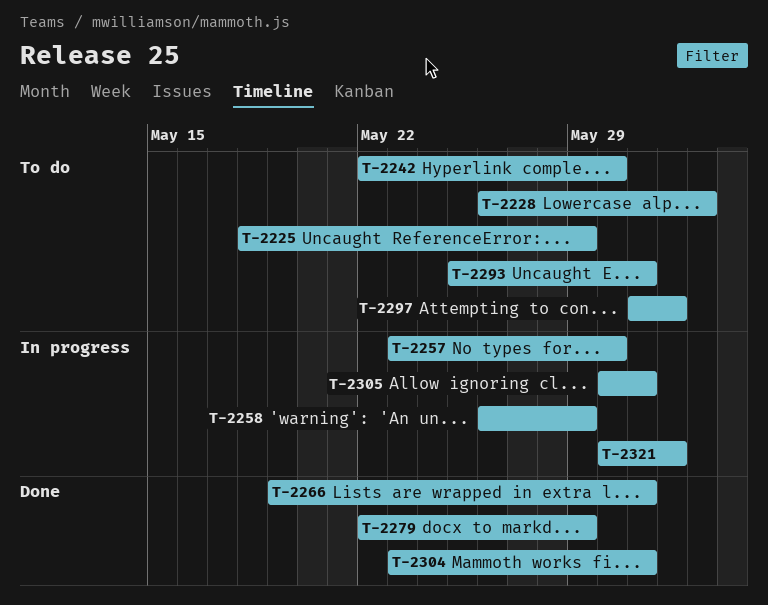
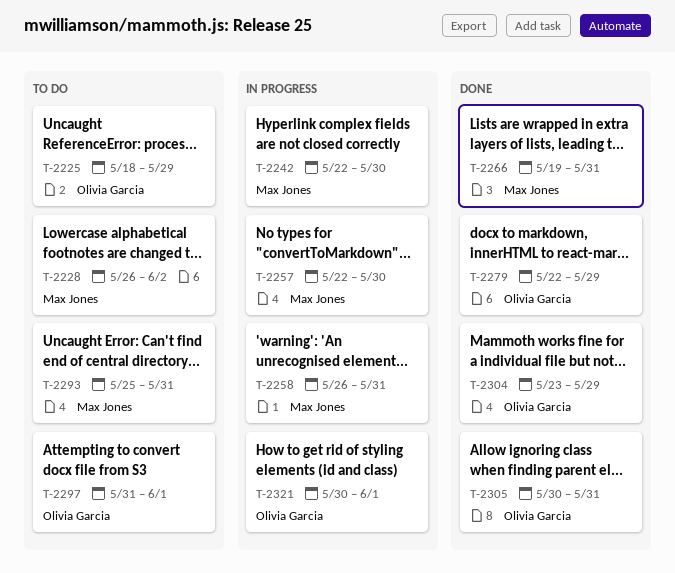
T-2242, status: To do -> In progress
T-2257, start: May 23 -> May 22
T-2258, due: May 29 -> May 31
T-2304, due: May 31 -> May 29
T-2305, status: In progress -> Done

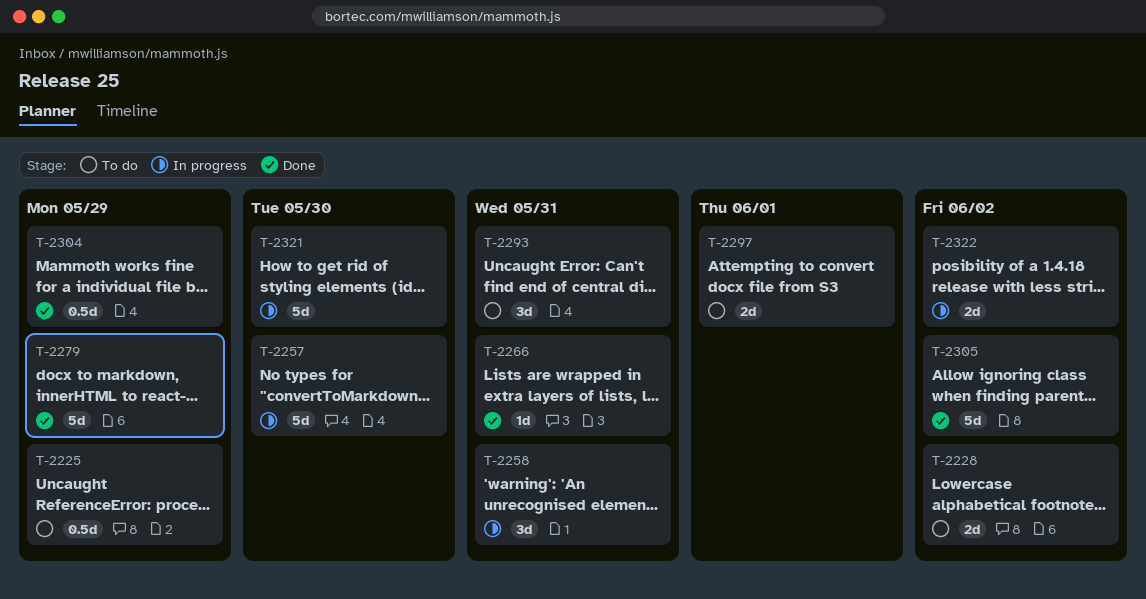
T-2242: present -> none
T-2305, due: May 31 -> Jun 2
T-2321, due: Jun 1 -> May 30
T-2322: none -> present

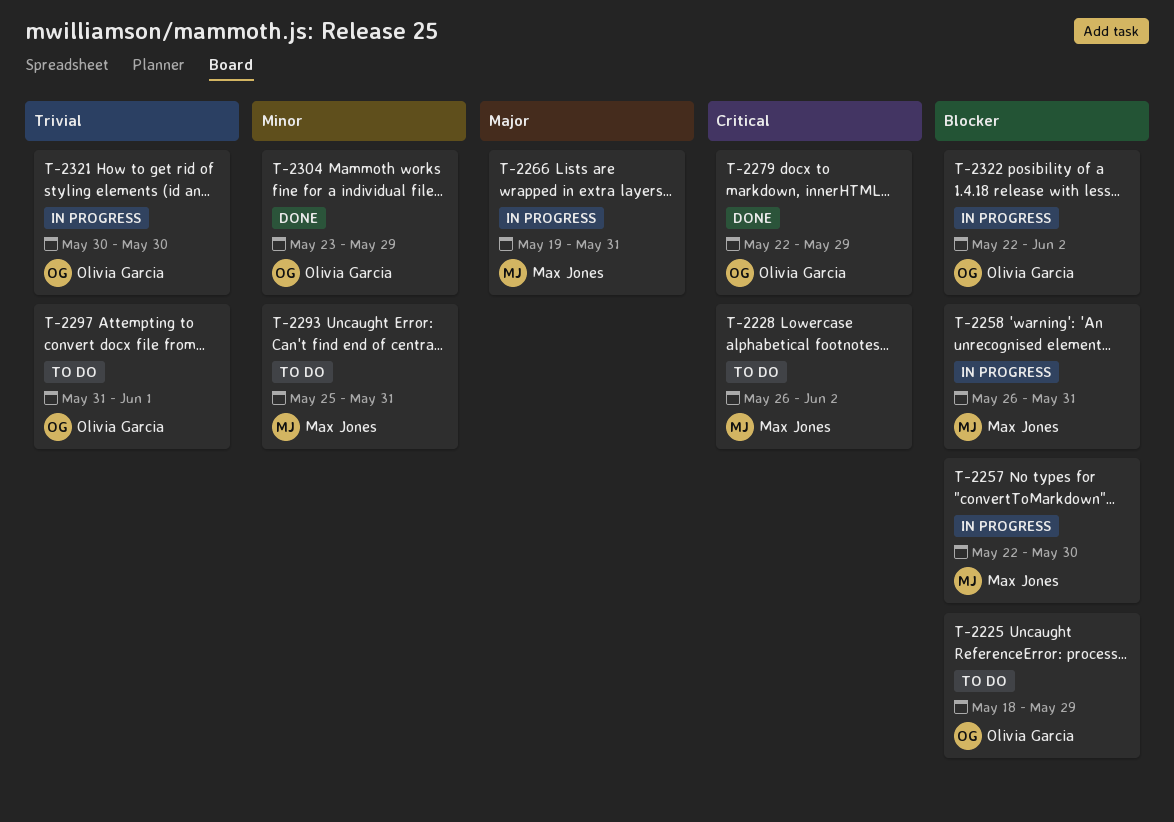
T-2266, status: Done -> In progress
T-2305: present -> none

